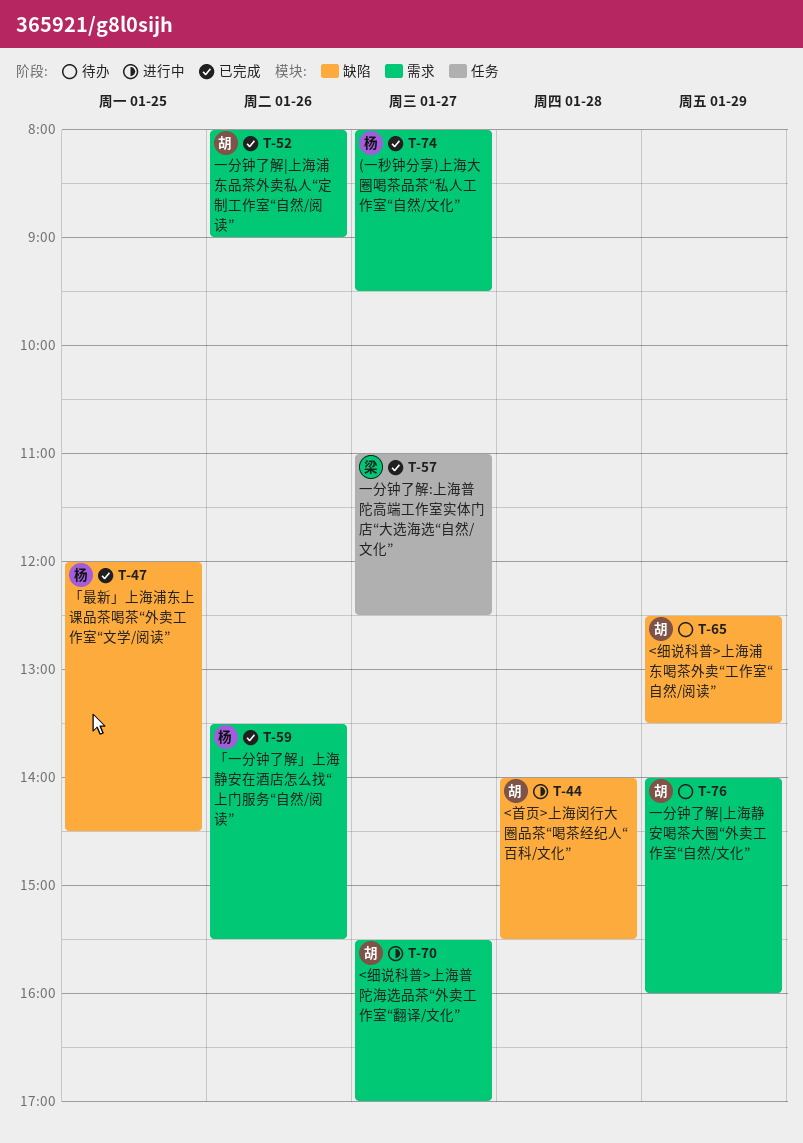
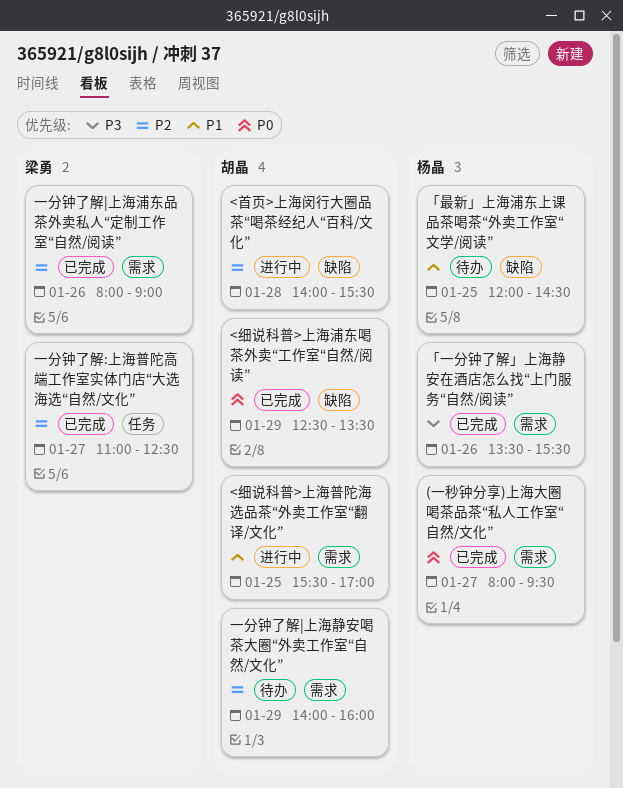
<细说科普>上海普陀海选品茶“外卖工作室“翻译/文化”, day: Jan 27 -> Jan 25
<细说科普>上海浦东喝茶外卖“工作室“自然/阅读”, status: 待办 -> 已完成
「最新」上海浦东上课品茶喝茶“外卖工作室“文学/阅读”, status: 已完成 -> 待办
一分钟了解|上海浦东品茶外卖私人“定制工作室“自然/阅读”, owner: 胡晶 -> 梁勇

